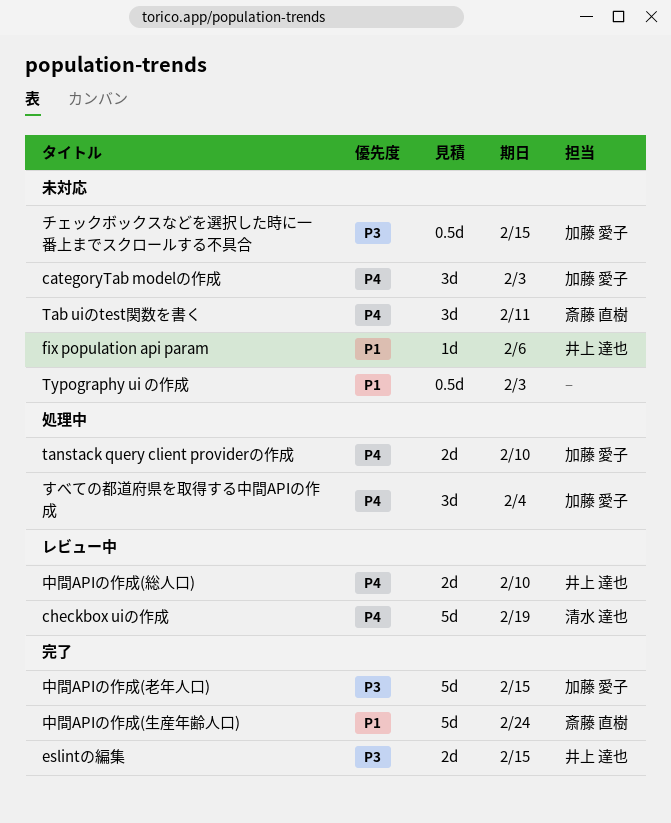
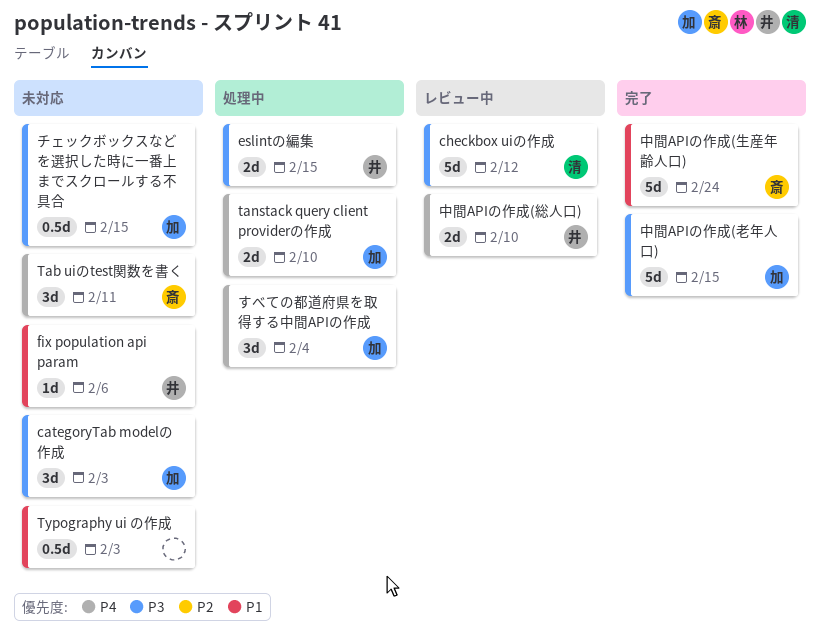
categoryTab modelの作成, priority: P4 -> P3
checkbox uiの作成, priority: P4 -> P3
checkbox uiの作成, due: Feb 19 -> Feb 12
eslintの編集, status: 完了 -> 処理中

